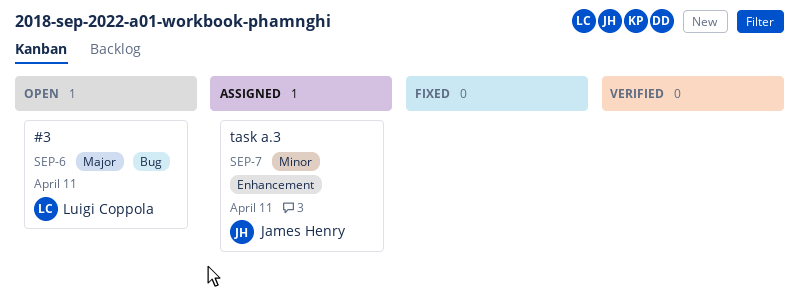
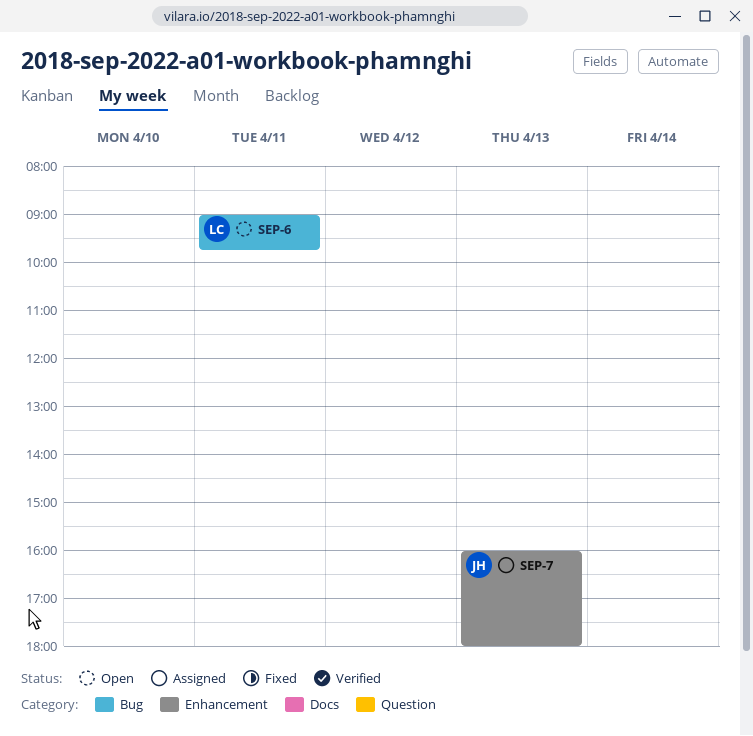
SEP-7, day: Apr 11 -> Apr 13

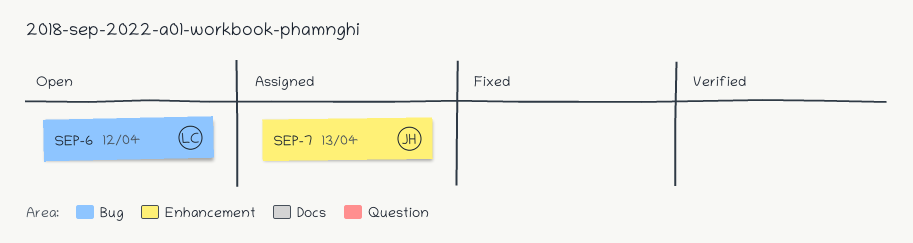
SEP-6, day: Apr 11 -> Apr 12

